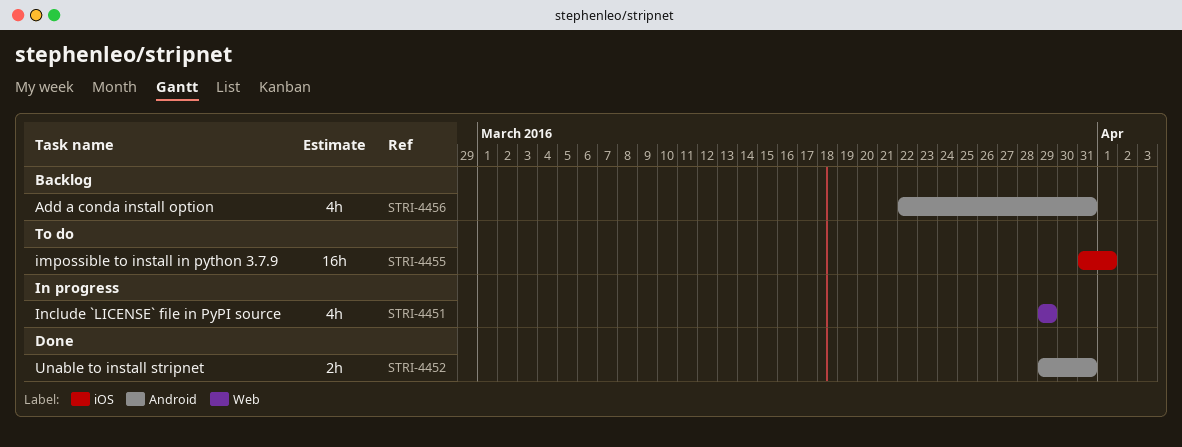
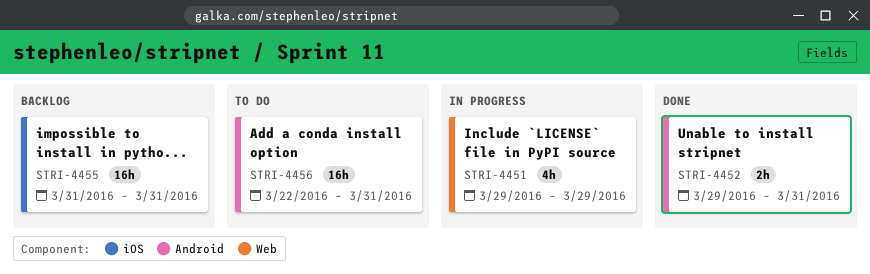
STRI-4455, status: To do -> Backlog
STRI-4455, due: Apr 1 -> Mar 31
STRI-4456, status: Backlog -> To do
STRI-4456, estimate: 4h -> 16h

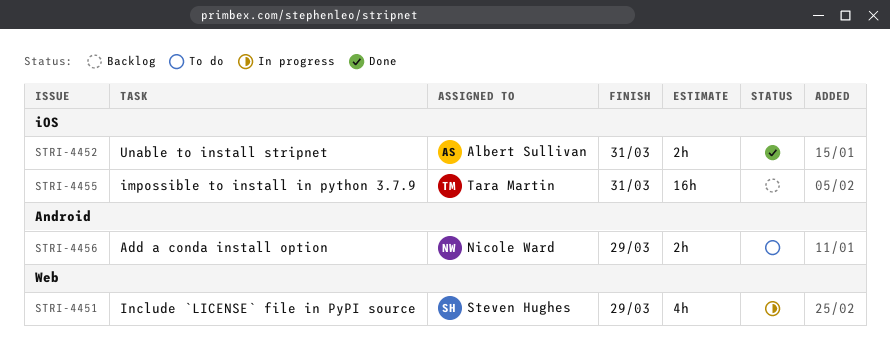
STRI-4452, label: Android -> iOS
STRI-4456, estimate: 16h -> 2h
STRI-4456, due: Mar 31 -> Mar 29

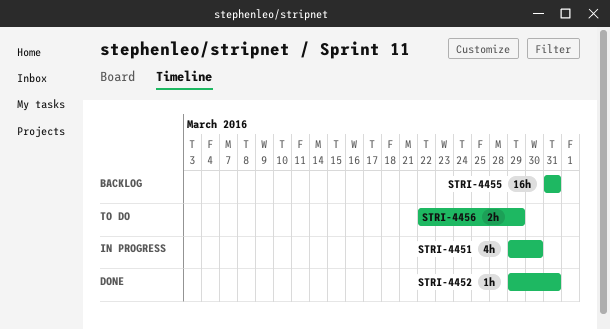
STRI-4451, due: Mar 29 -> Mar 30
STRI-4452, estimate: 2h -> 1h

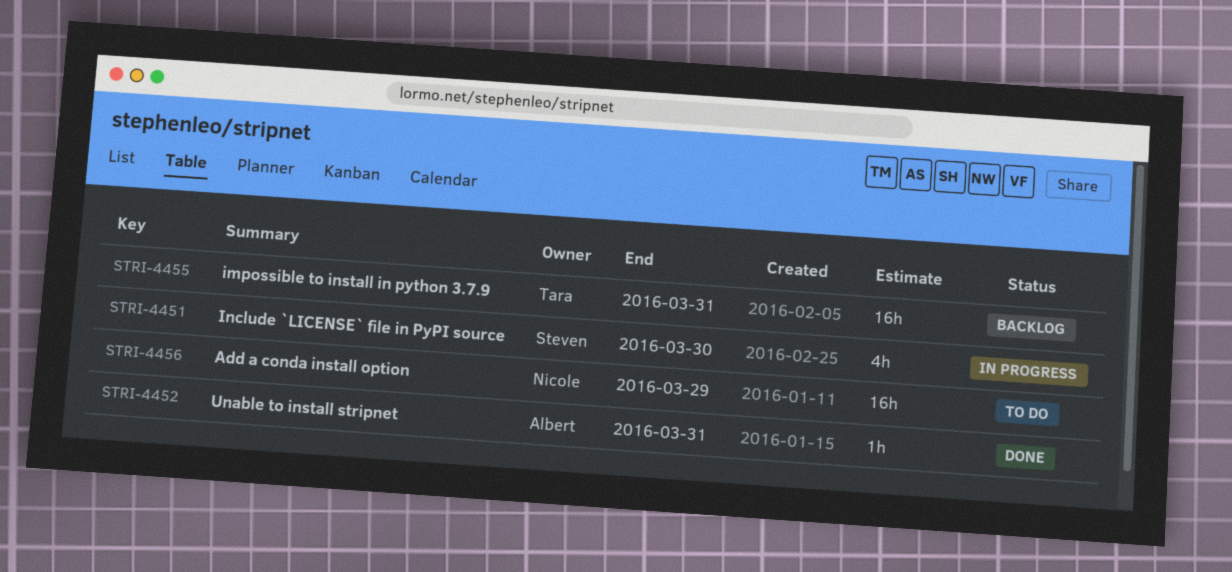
STRI-4456, estimate: 2h -> 16h

